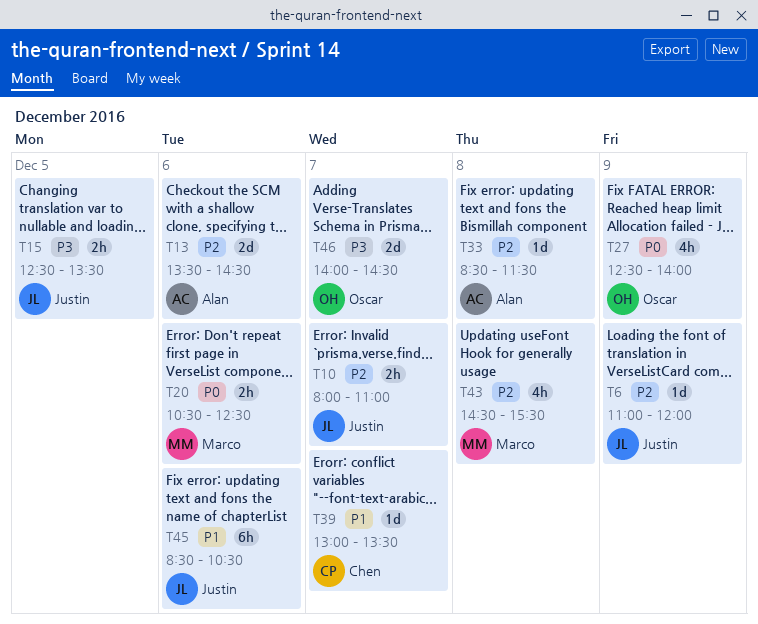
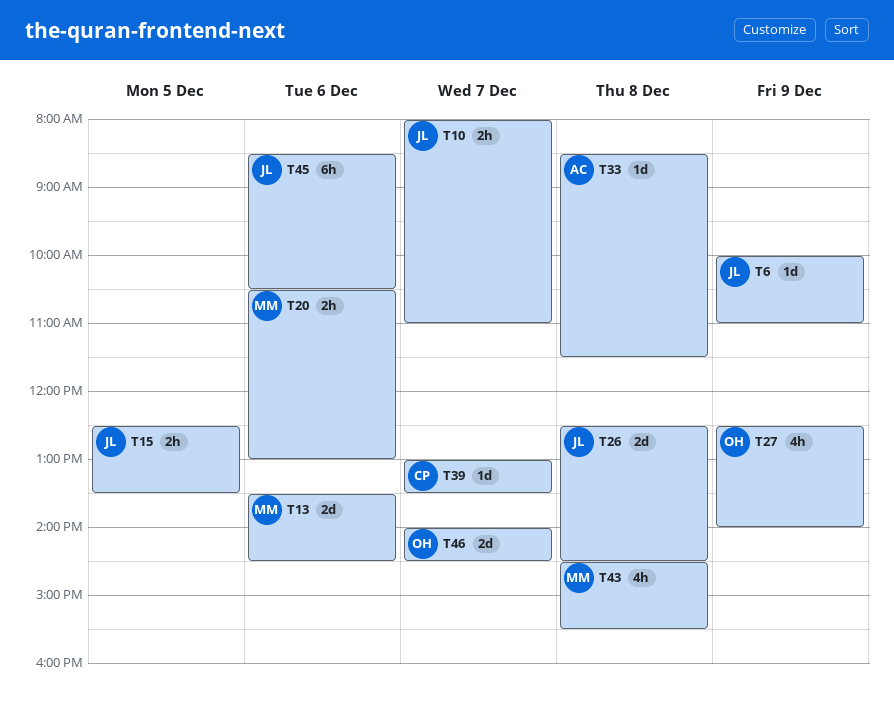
T6, begins: 11:00 -> 10:00
T6, ends: 12:00 -> 11:00
T13, owner: Alan -> Marco
T20, ends: 12:30 -> 13:00
T26: none -> present

